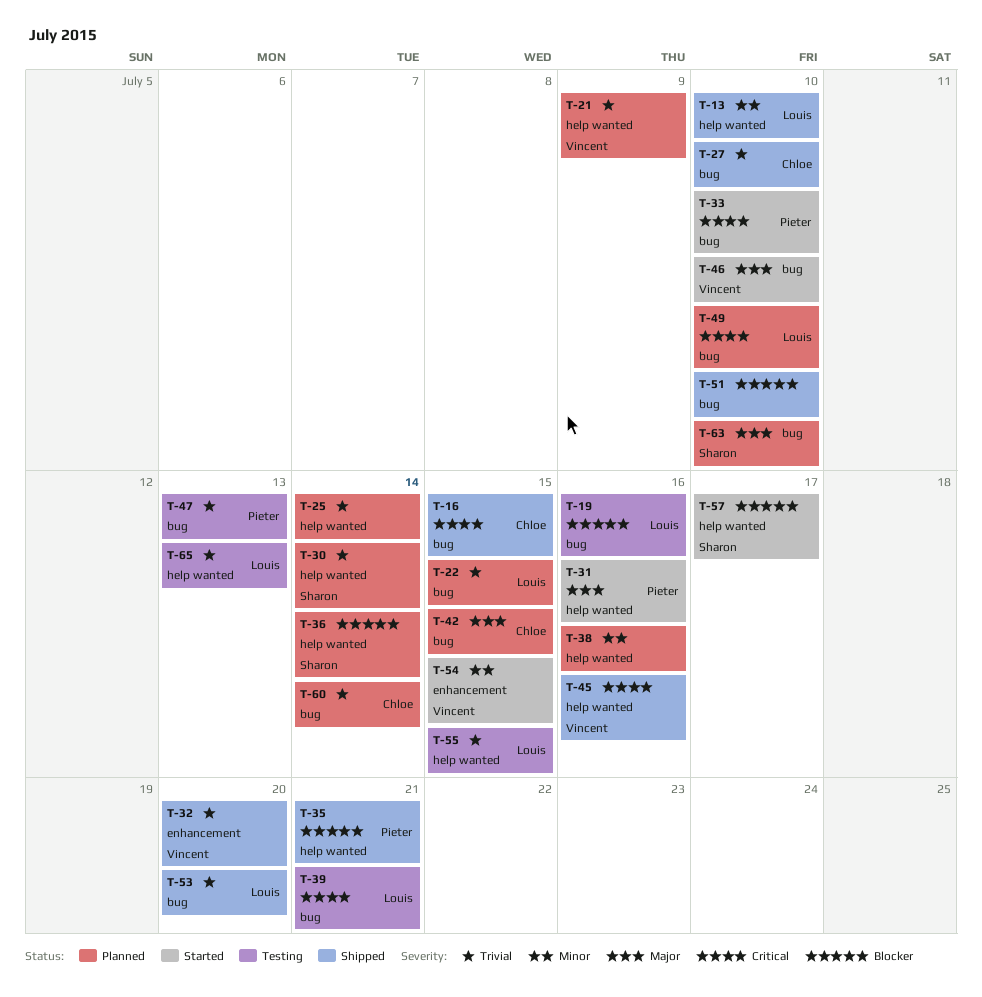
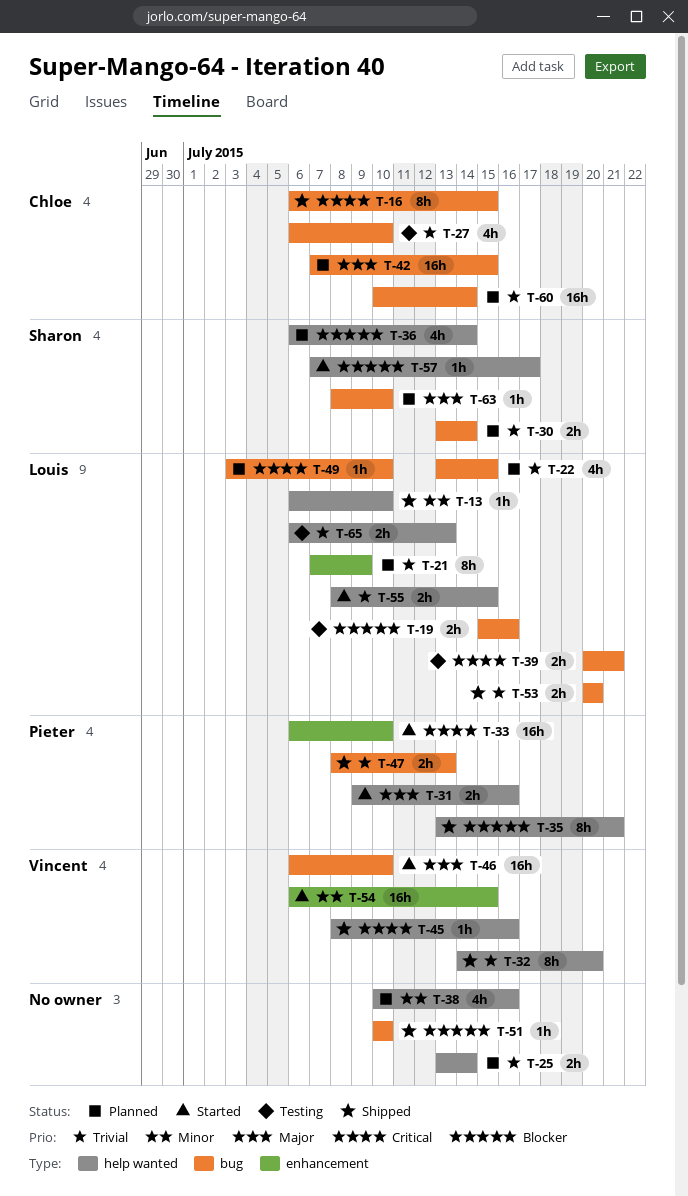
T-21, owner: Vincent -> Louis
T-21, label: help wanted -> enhancement
T-27, status: Shipped -> Testing
T-30, label: help wanted -> bug
T-32, label: enhancement -> help wanted
T-33, label: bug -> enhancement
T-47, status: Testing -> Shipped
T-55, status: Testing -> Started

